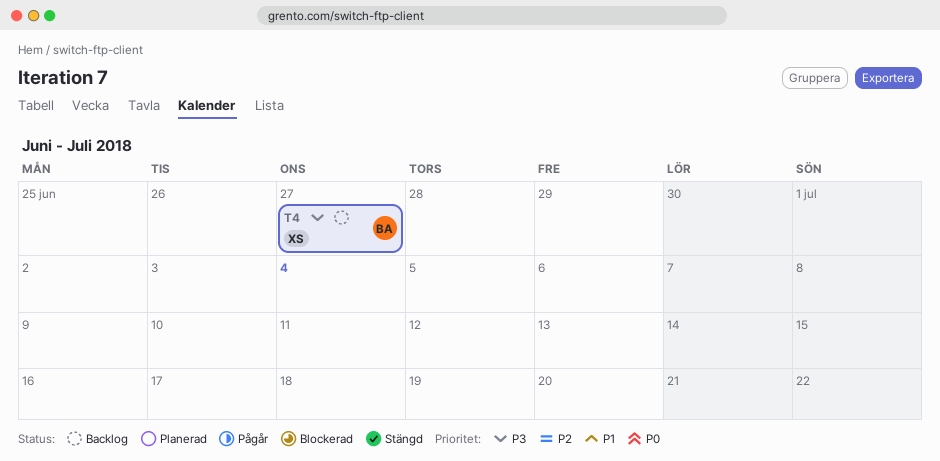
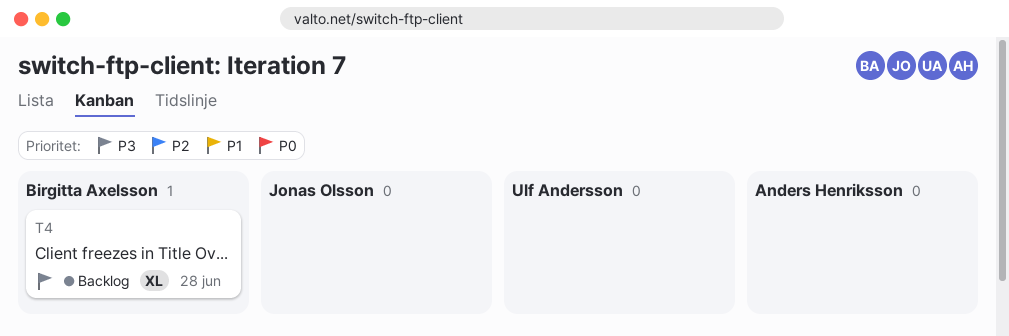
T4, estimate: XS -> XL
T4, due: Jun 27 -> Jun 28

